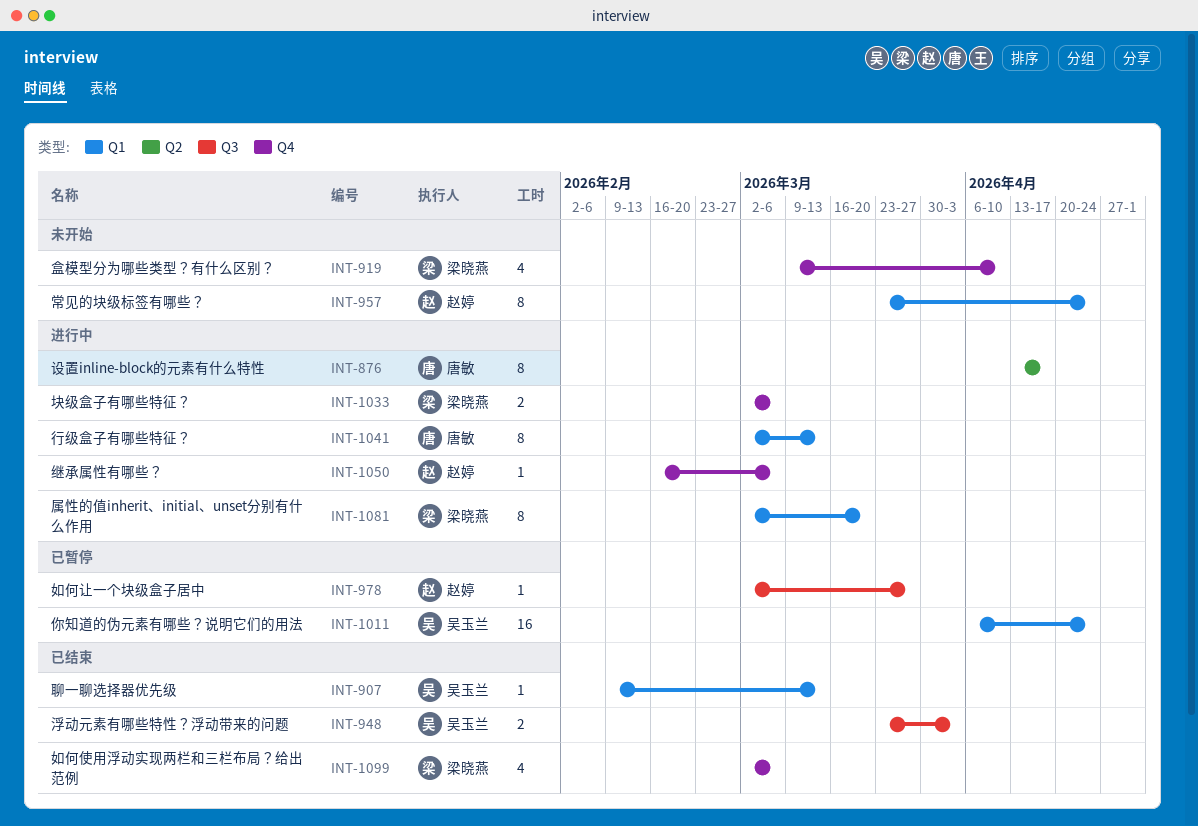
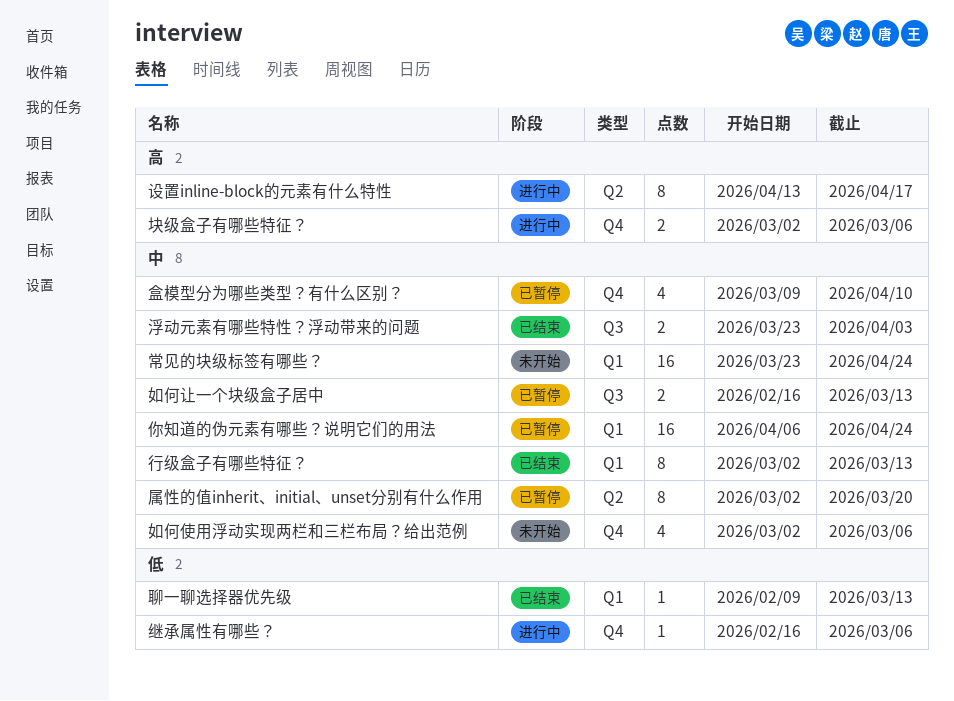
如何使用浮动实现两栏和三栏布局？给出范例, status: 已结束 -> 未开始
如何让一个块级盒子居中, estimate: 1 -> 2
如何让一个块级盒子居中, start: Mar 2 -> Feb 16
如何让一个块级盒子居中, due: Mar 27 -> Mar 13
属性的值inherit、initial、unset分别有什么作用, status: 进行中 -> 已暂停
属性的值inherit、initial、unset分别有什么作用, label: Q1 -> Q2
常见的块级标签有哪些？, estimate: 8 -> 16
盒模型分为哪些类型？有什么区别？, status: 未开始 -> 已暂停
行级盒子有哪些特征？, status: 进行中 -> 已结束

